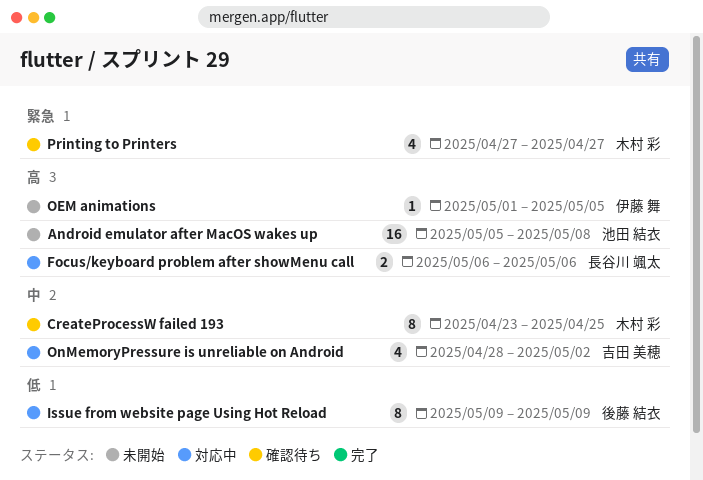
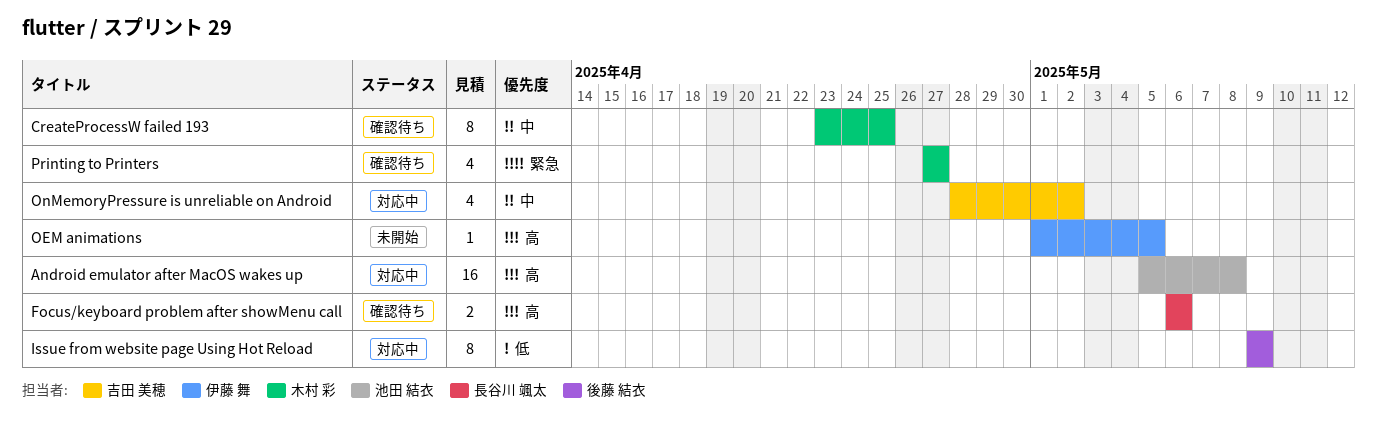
Android emulator after MacOS wakes up, status: 未開始 -> 対応中
Focus/keyboard problem after showMenu call, status: 対応中 -> 確認待ち

